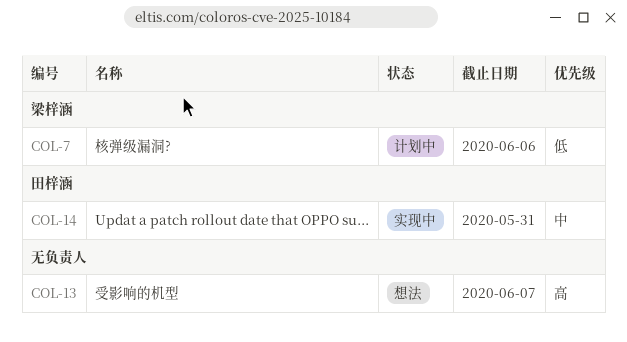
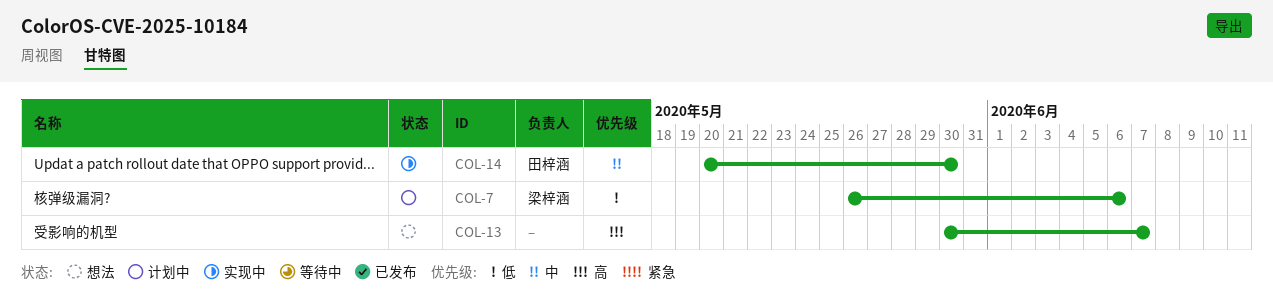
COL-14, due: May 31 -> May 30

